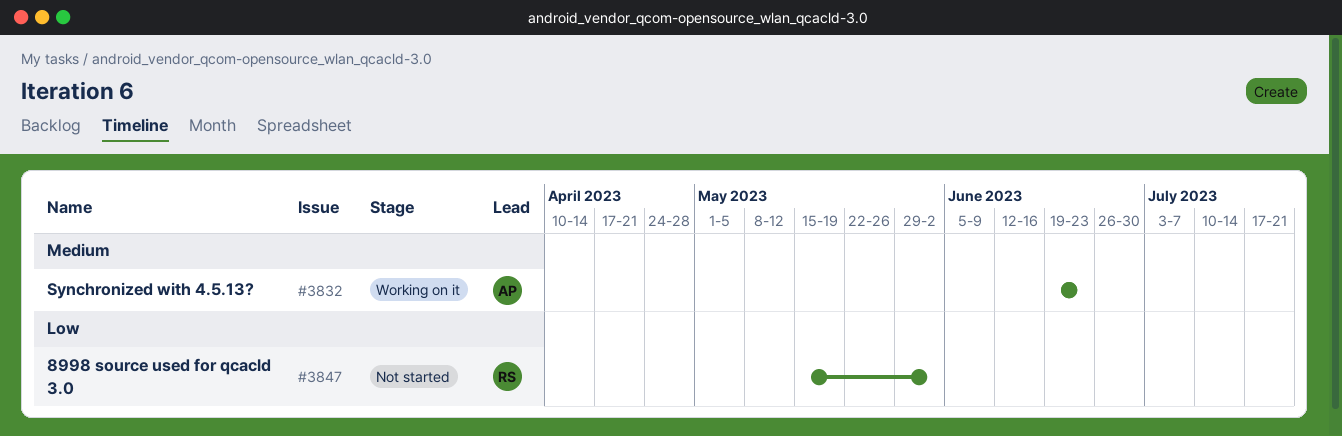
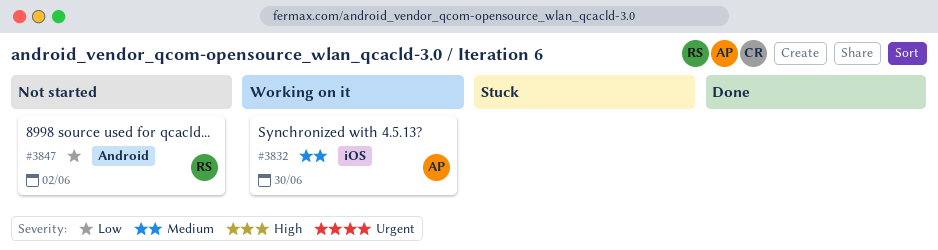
#3832, due: Jun 23 -> Jun 30

